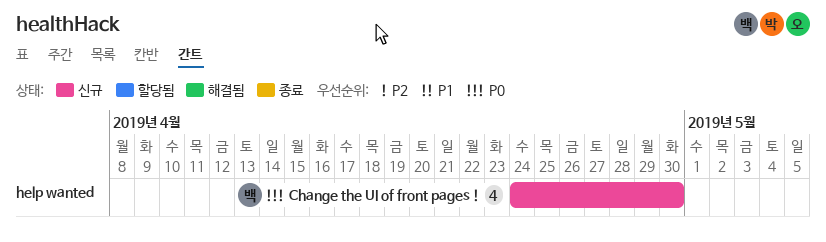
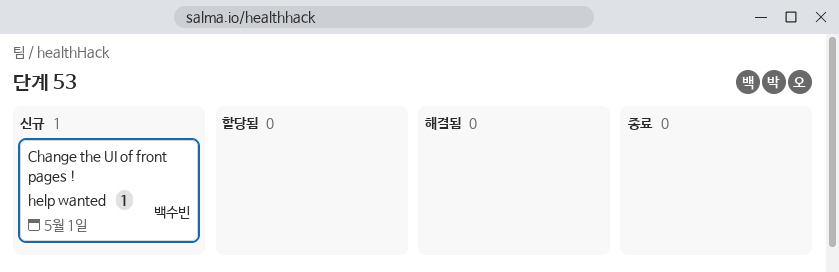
Change the UI of front pages !, estimate: 4 -> 1
Change the UI of front pages !, due: Apr 30 -> May 1

